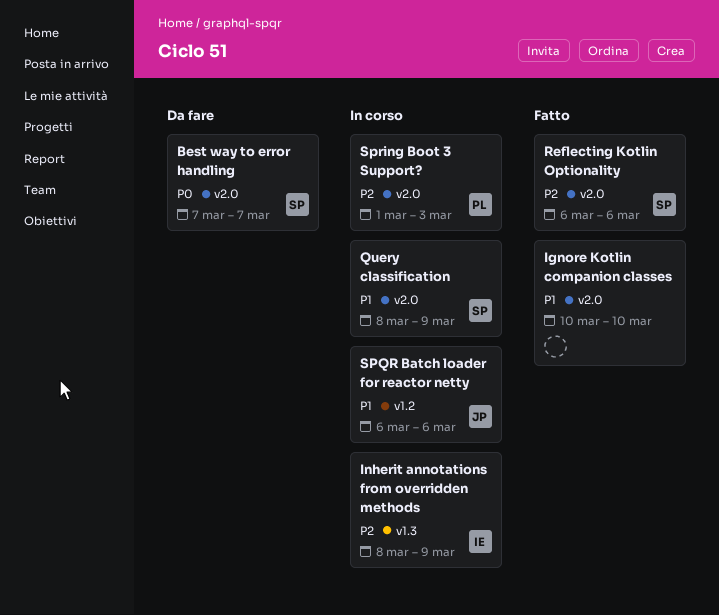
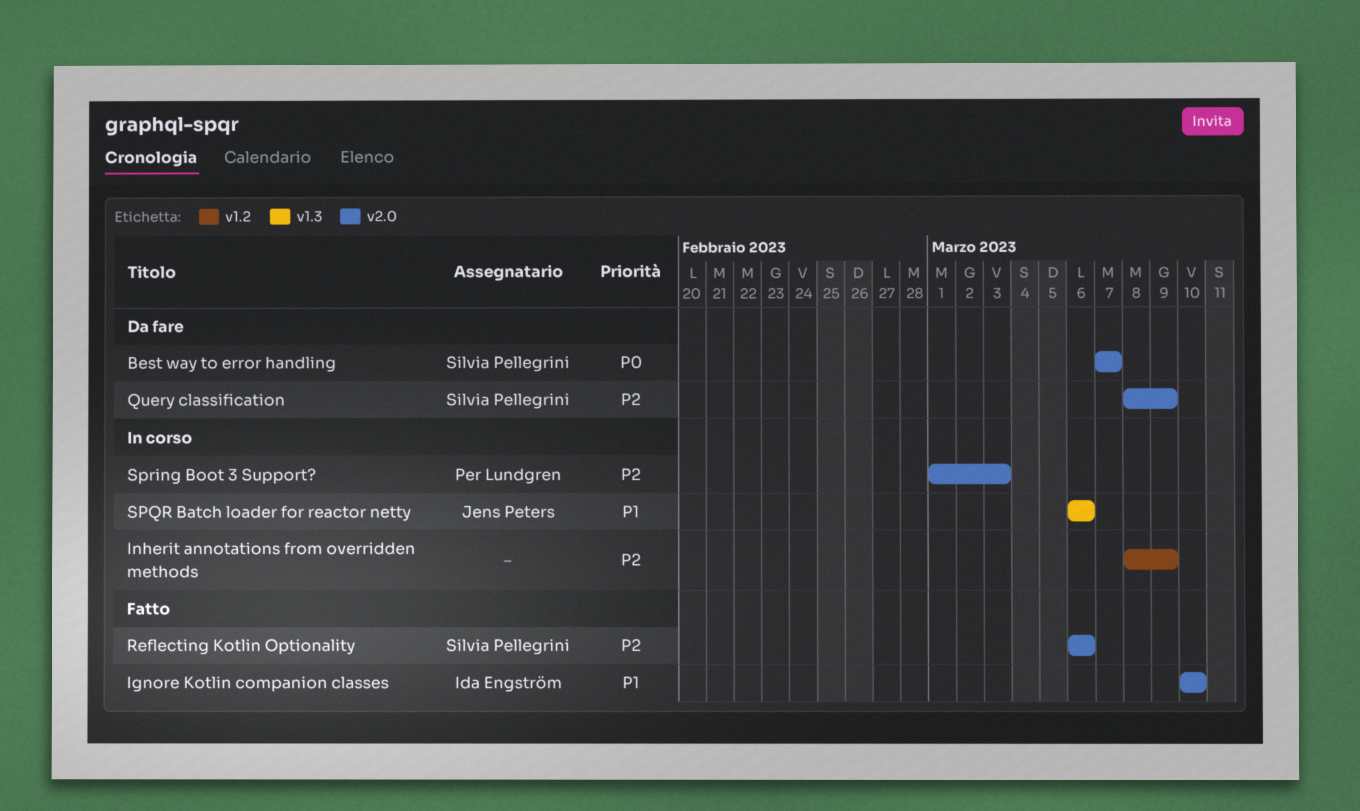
Ignore Kotlin companion classes, owner: none -> Ida Engström
Inherit annotations from overridden methods, owner: Ida Engström -> none
Inherit annotations from overridden methods, label: v1.3 -> v1.2
Query classification, status: In corso -> Da fare
Query classification, priority: P1 -> P2
SPQR Batch loader for reactor netty, label: v1.2 -> v1.3

